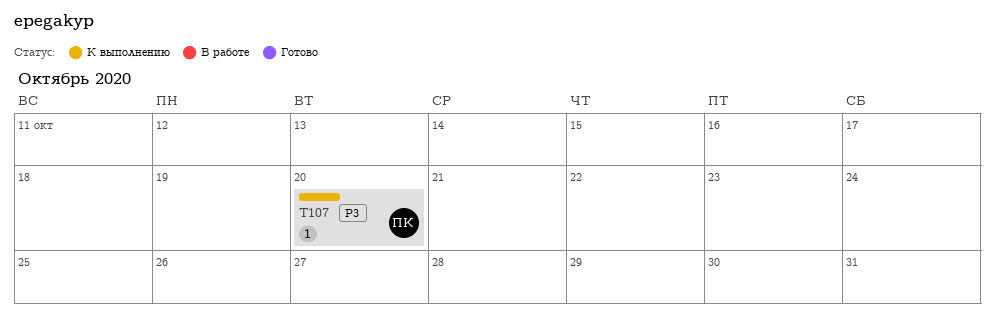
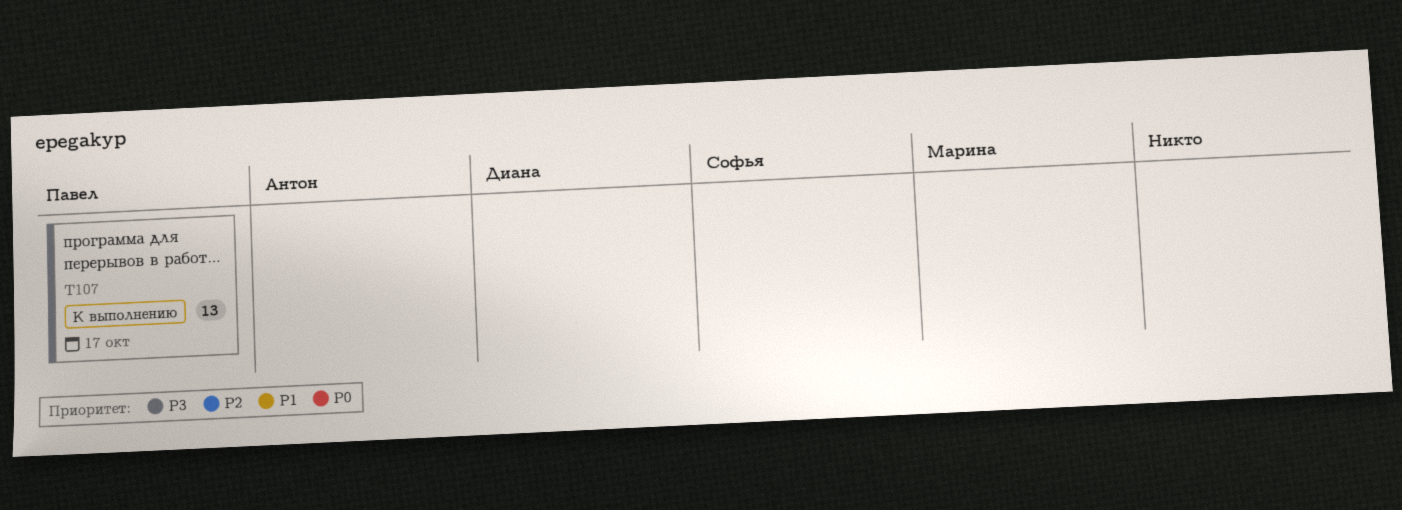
T107, estimate: 1 -> 13
T107, due: Oct 20 -> Oct 17

